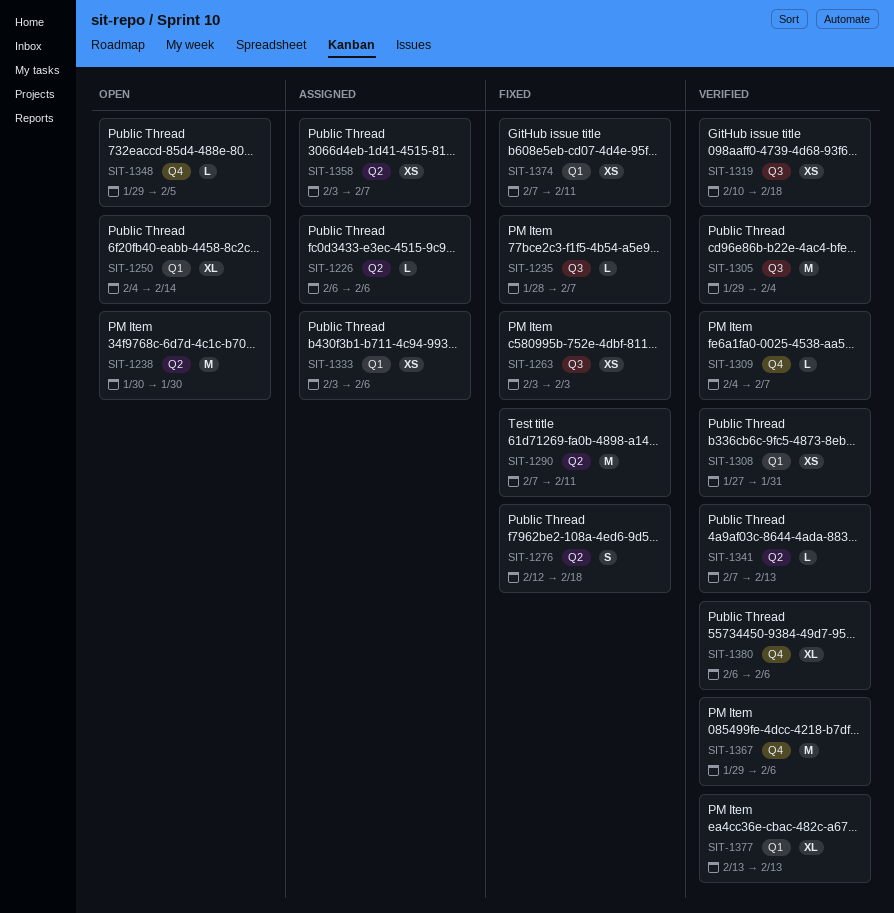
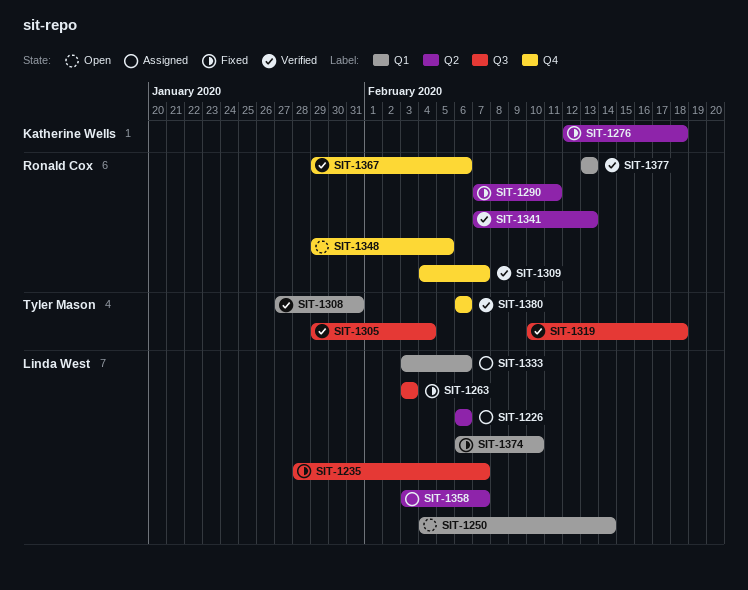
SIT-1238: present -> none
SIT-1374, start: Feb 7 -> Feb 6
SIT-1374, due: Feb 11 -> Feb 10

